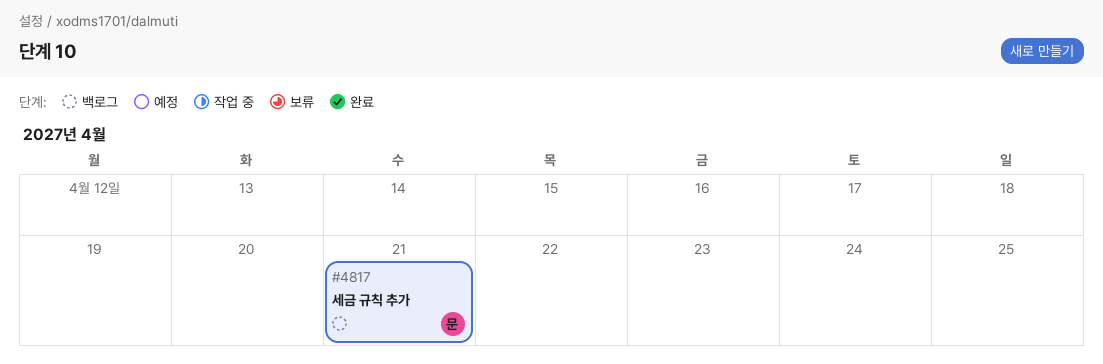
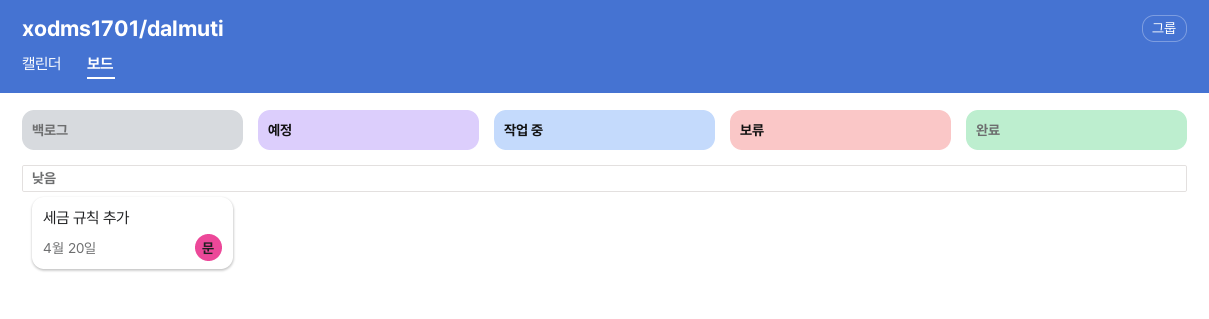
세금 규칙 추가, due: Apr 21 -> Apr 20

